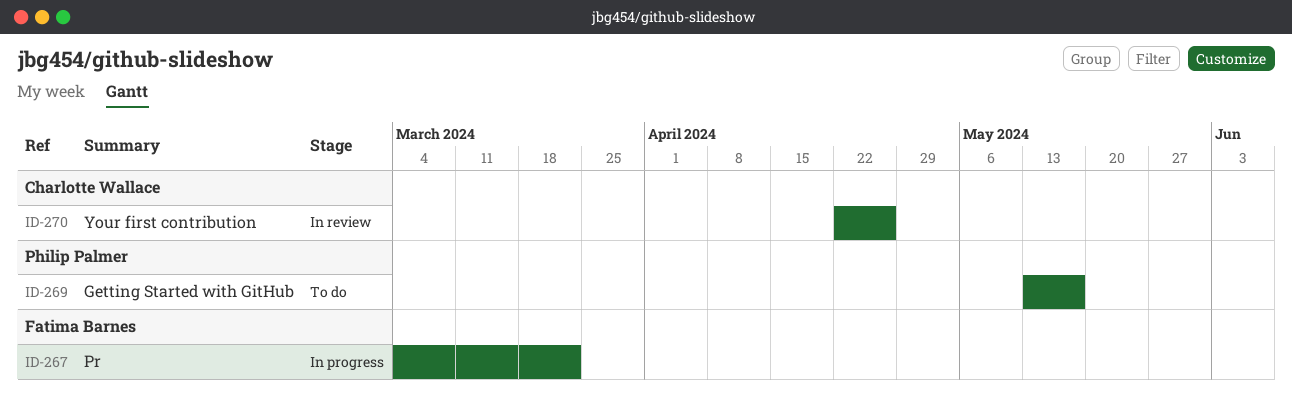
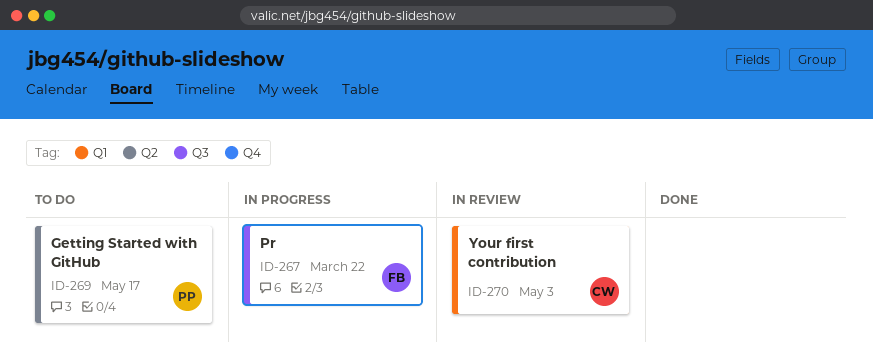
ID-270, due: Apr 26 -> May 3

